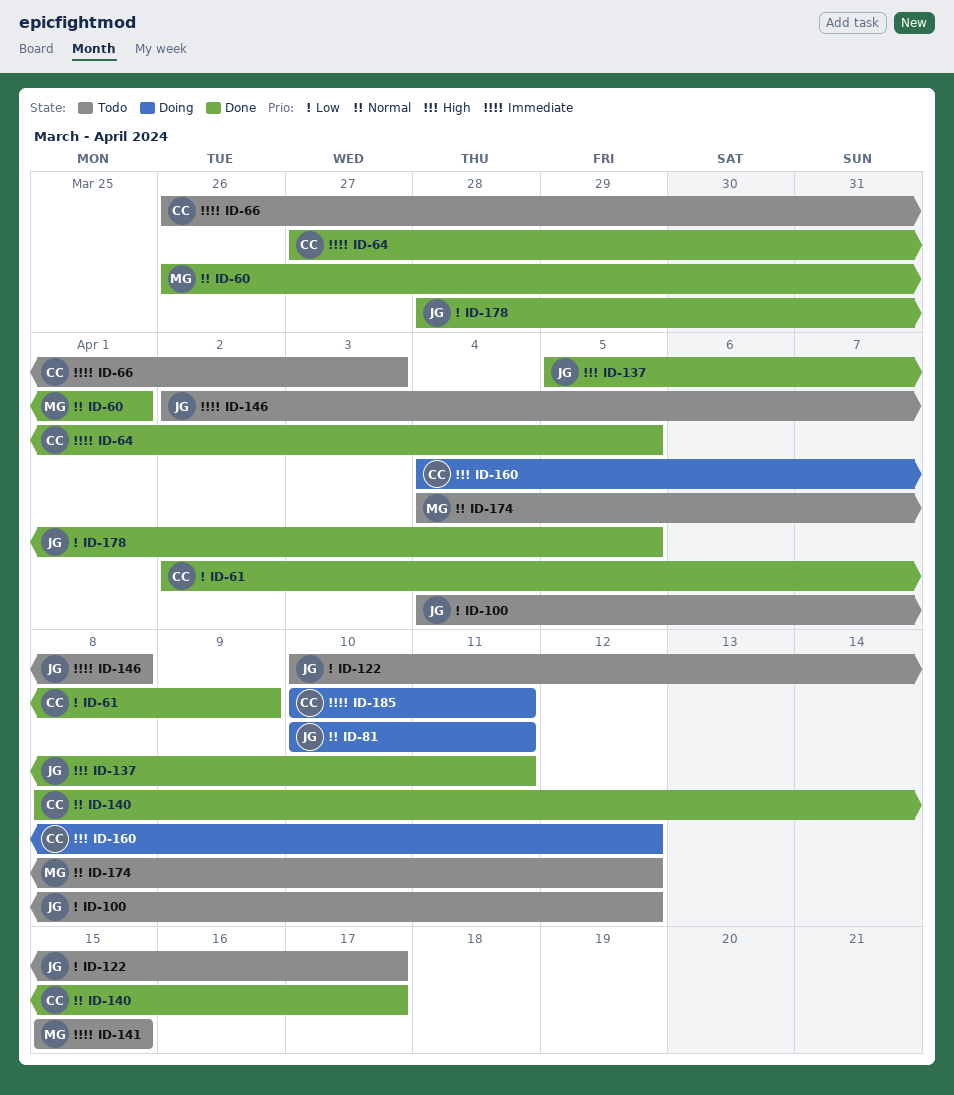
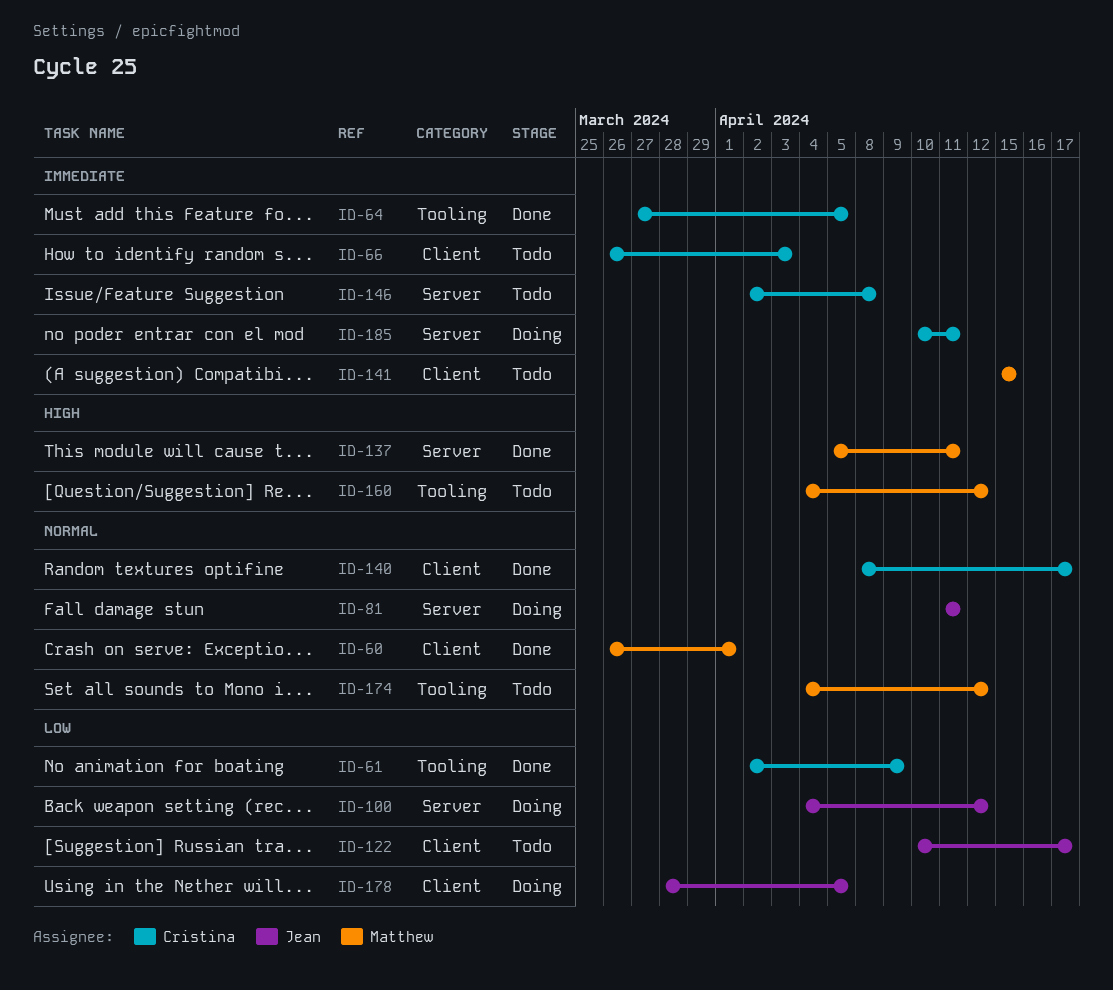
ID-81, start: Apr 10 -> Apr 11
ID-100, status: Todo -> Doing
ID-137, owner: Jean -> Matthew
ID-146, owner: Jean -> Cristina
ID-160, status: Doing -> Todo
ID-160, owner: Cristina -> Matthew
ID-178, status: Done -> Doing

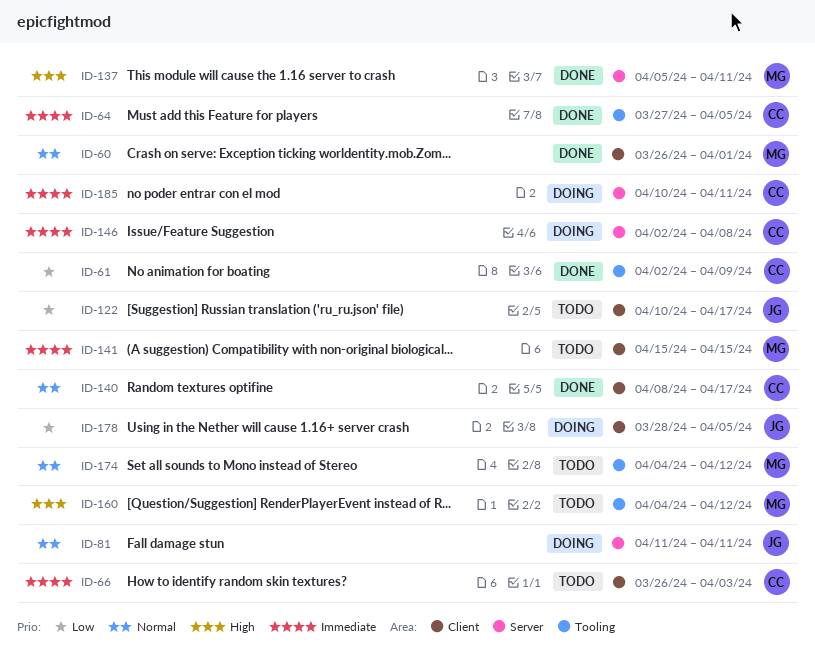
ID-100: present -> none
ID-146, status: Todo -> Doing

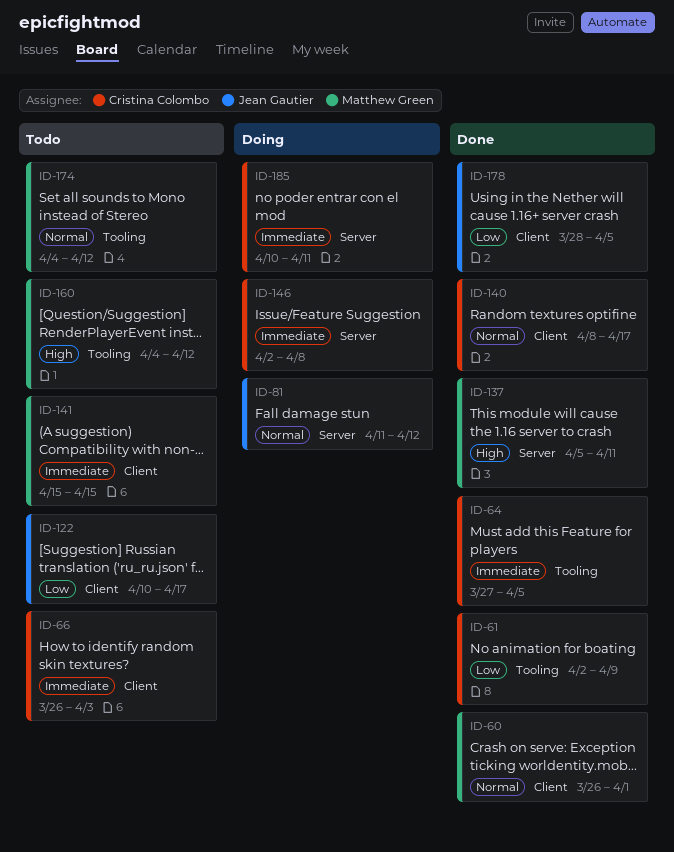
ID-81, due: Apr 11 -> Apr 12
ID-178, status: Doing -> Done

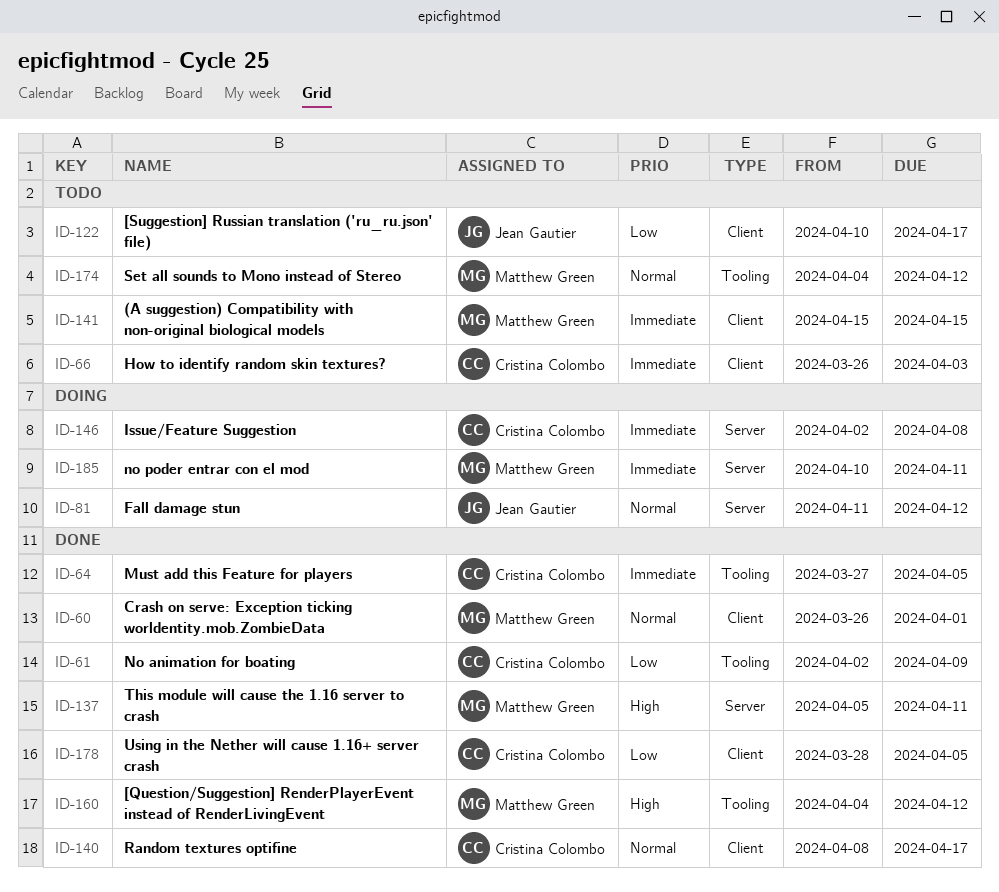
ID-160, status: Todo -> Done
ID-178, owner: Jean Gautier -> Cristina Colombo
ID-185, owner: Cristina Colombo -> Matthew Green

